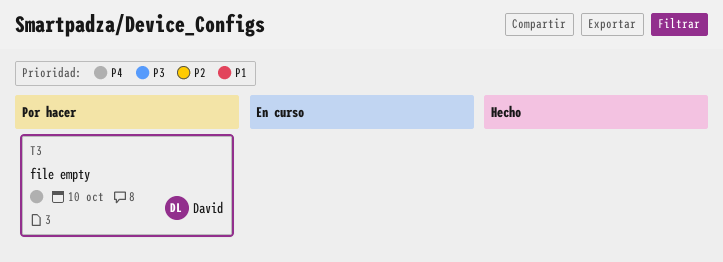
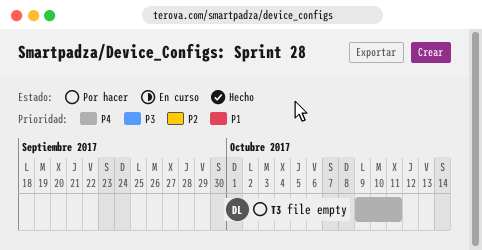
T3, due: Oct 10 -> Oct 11

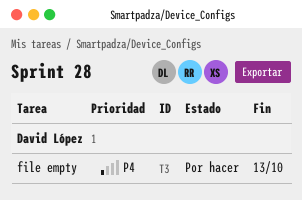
T3, due: Oct 11 -> Oct 13

